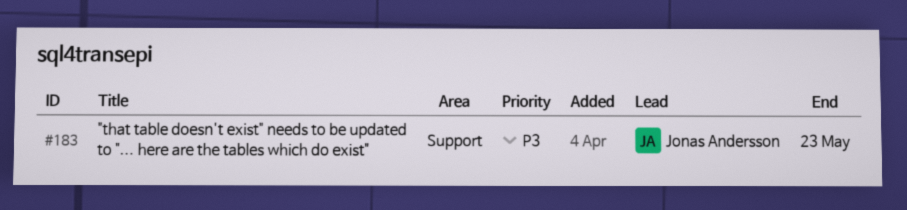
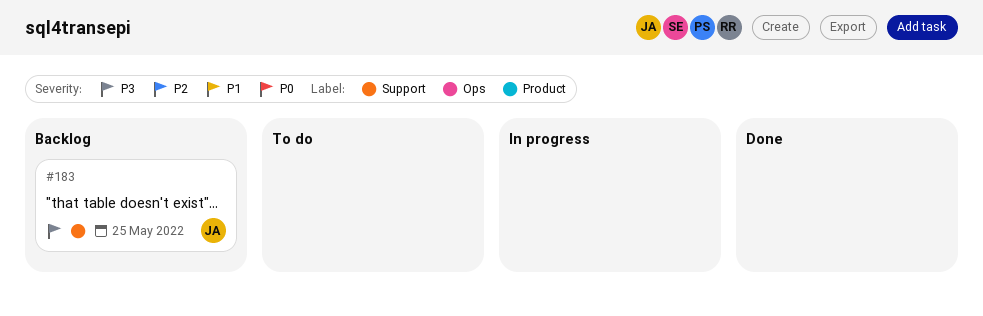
#183, due: May 23 -> May 25

